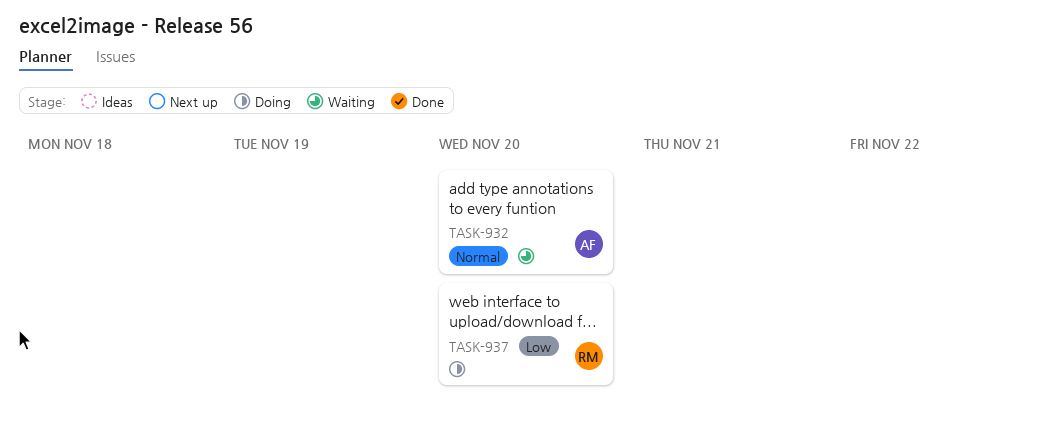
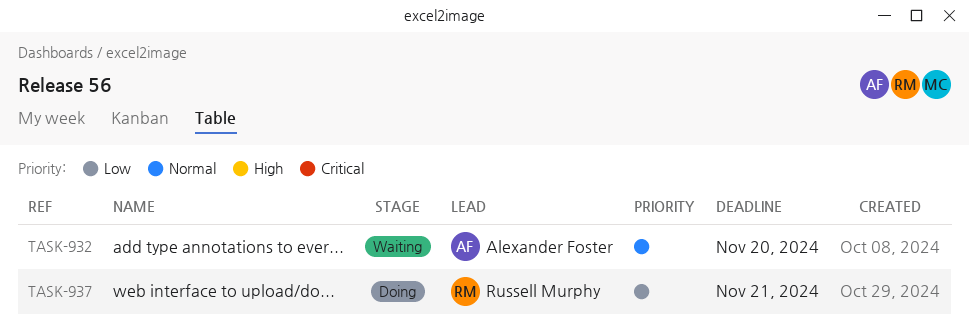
TASK-937, due: Nov 20 -> Nov 21

